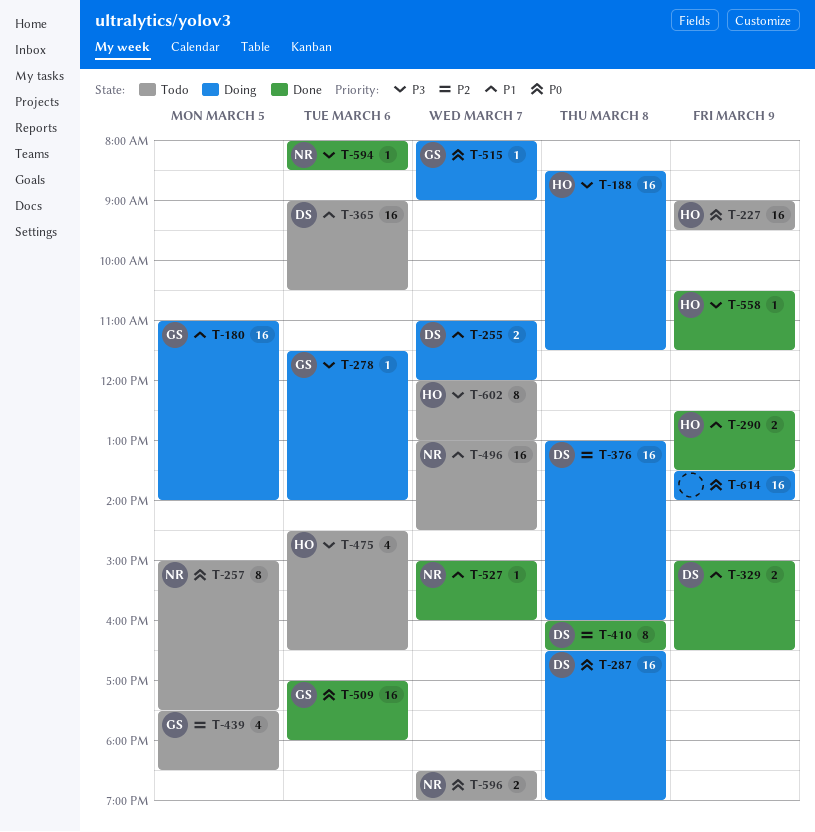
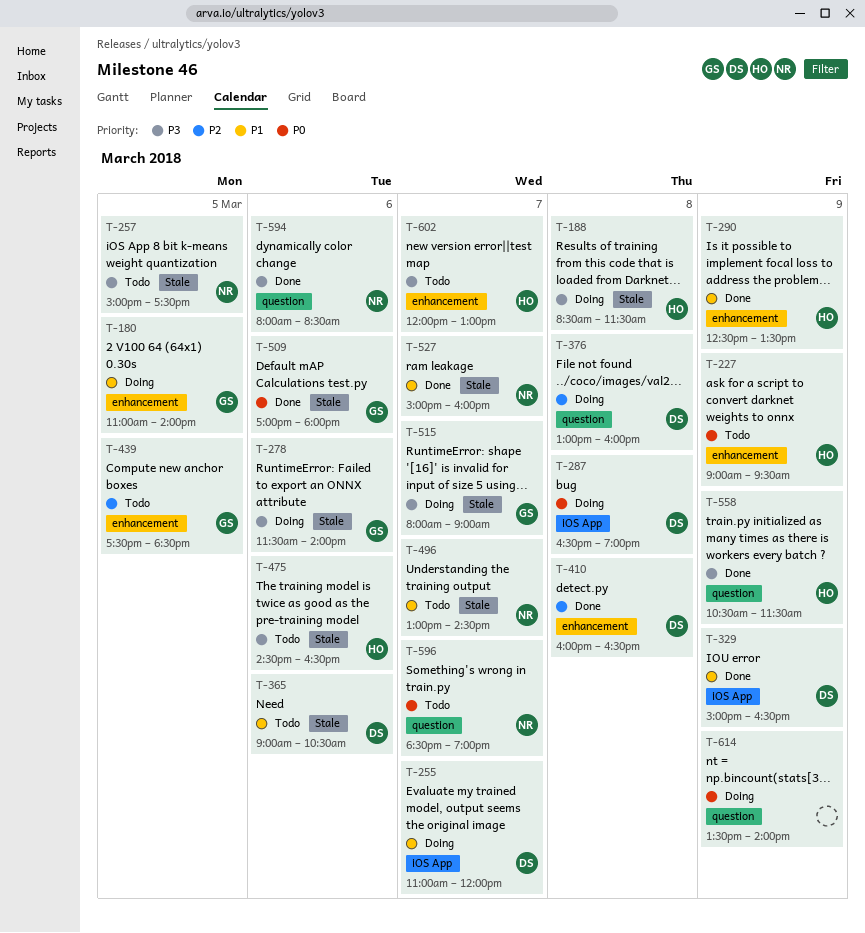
T-257, priority: P0 -> P3
T-515, priority: P0 -> P3

